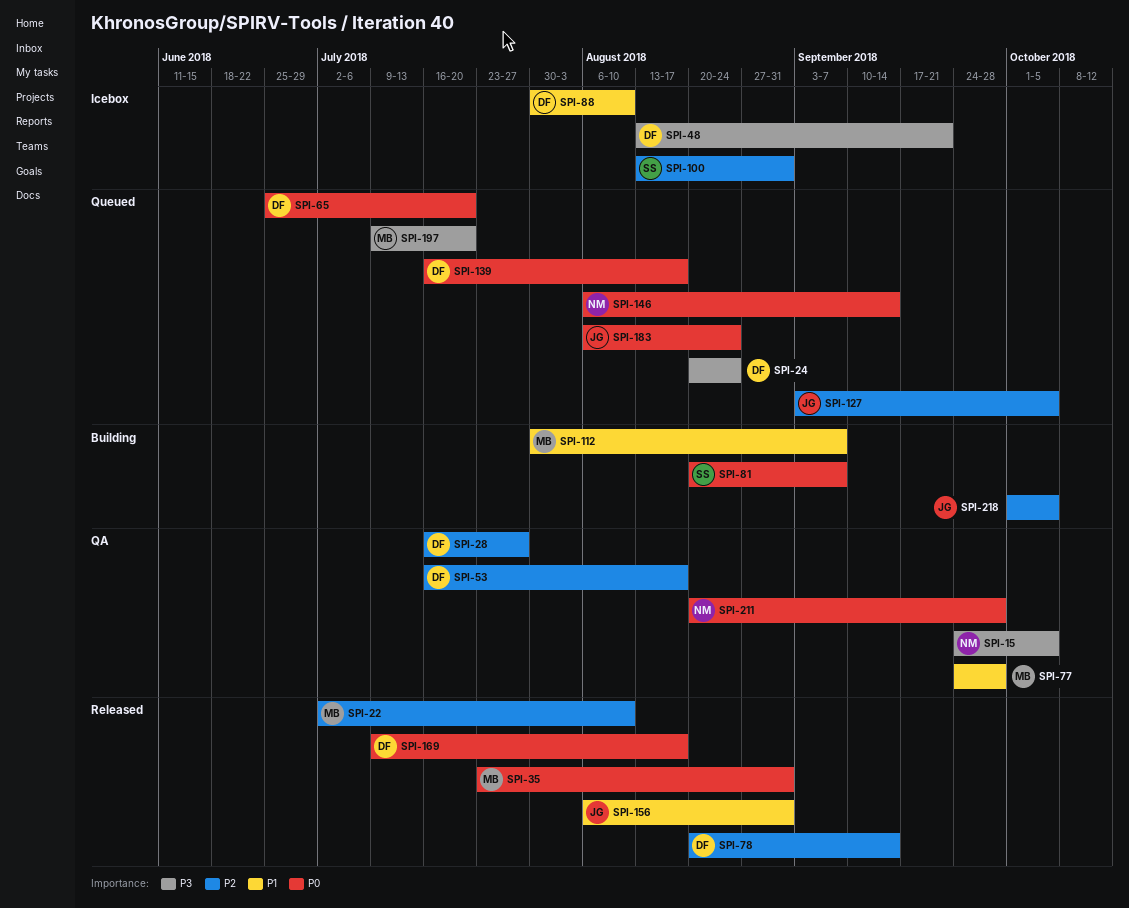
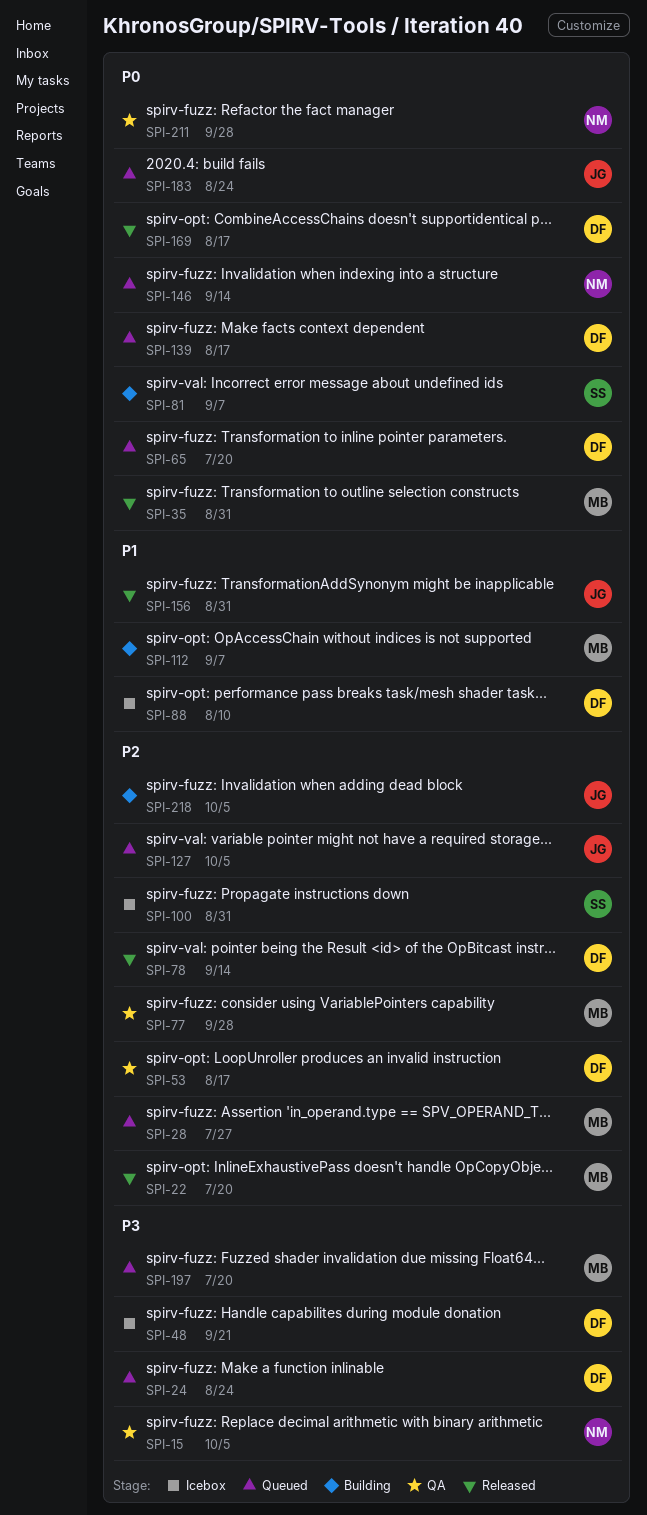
SPI-22, due: Aug 10 -> Jul 20
SPI-28, status: QA -> Queued
SPI-28, owner: DF -> MB
SPI-77, priority: P1 -> P2

